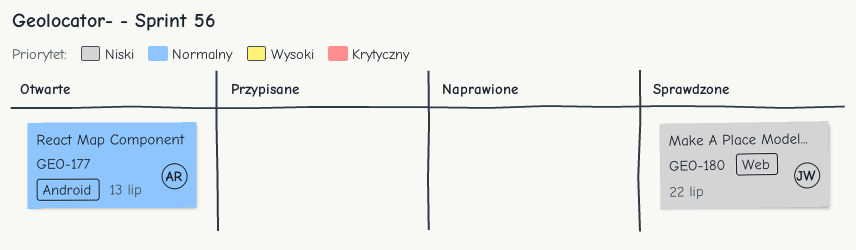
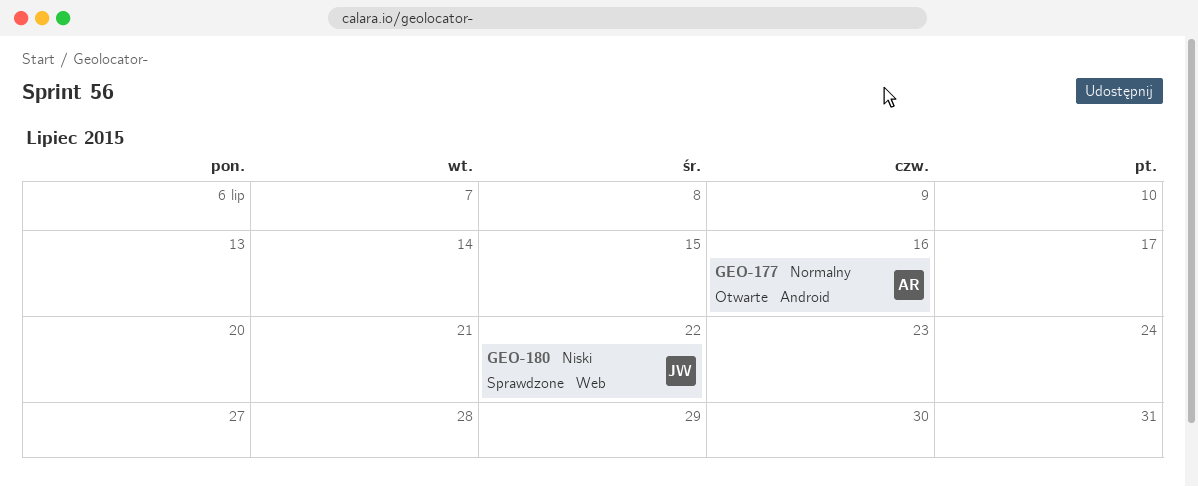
GEO-177, due: Jul 13 -> Jul 16

